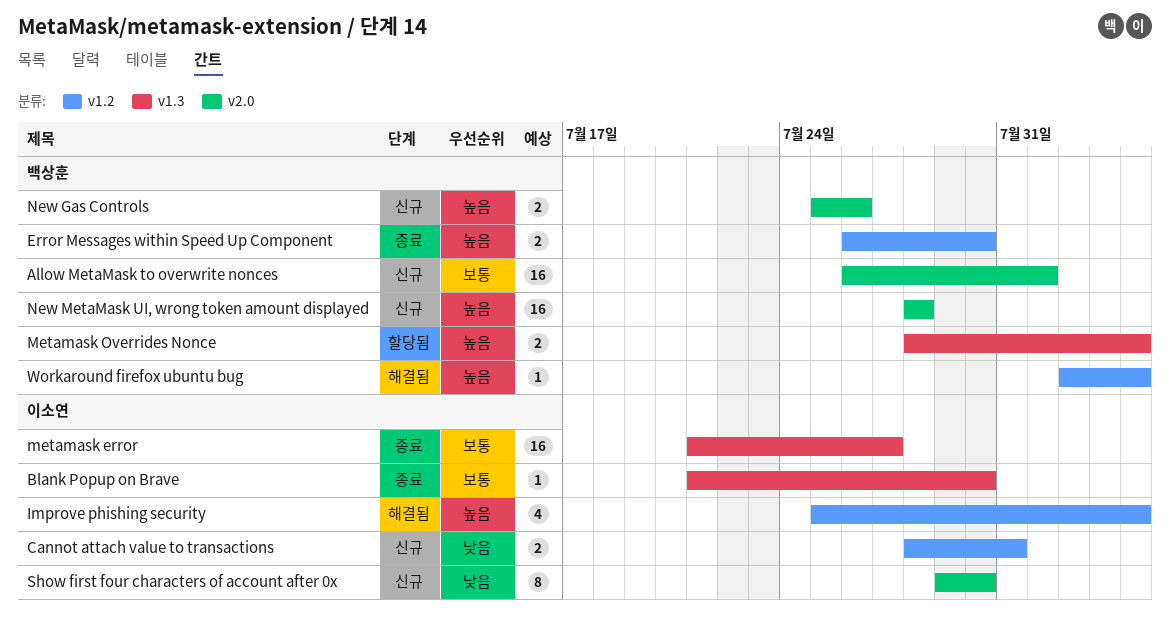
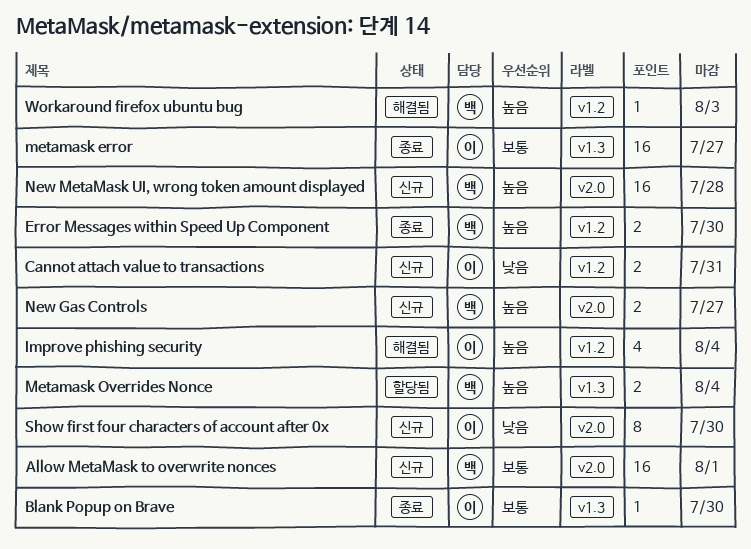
New Gas Controls, due: Jul 26 -> Jul 27
Workaround firefox ubuntu bug, due: Aug 4 -> Aug 3

